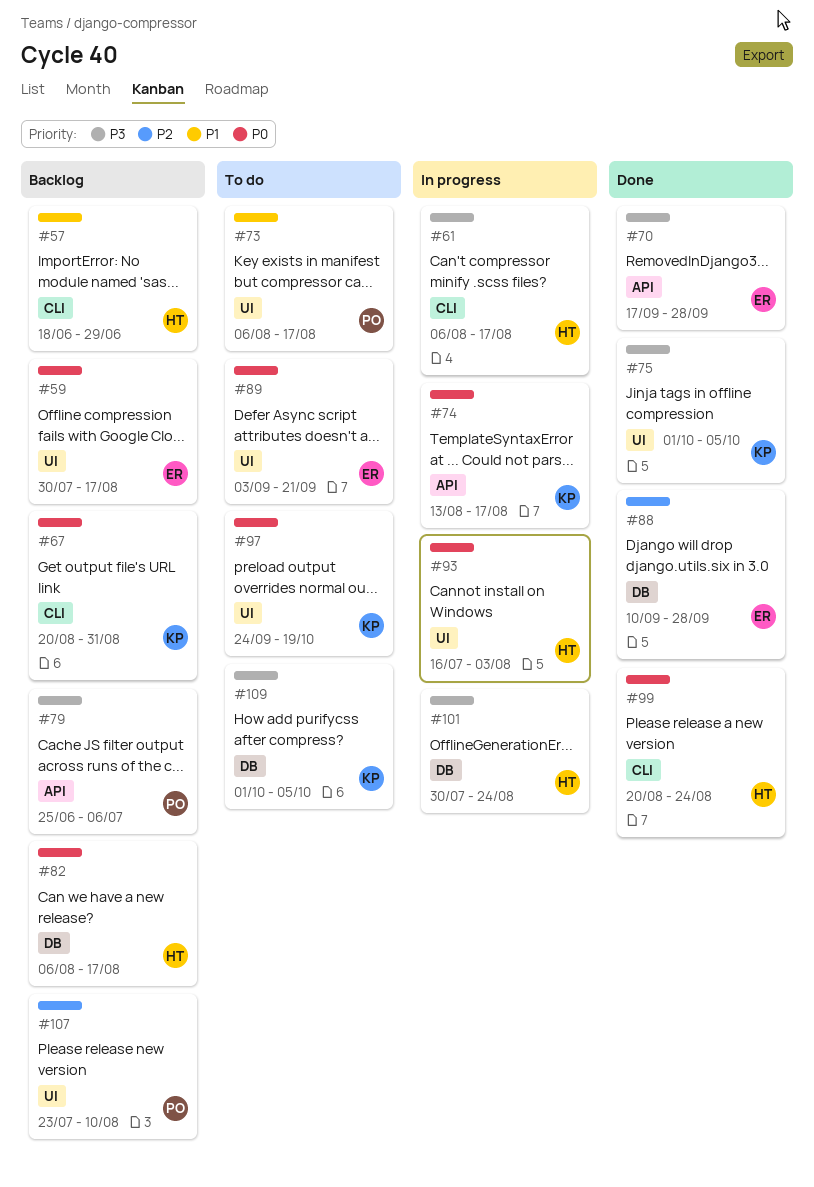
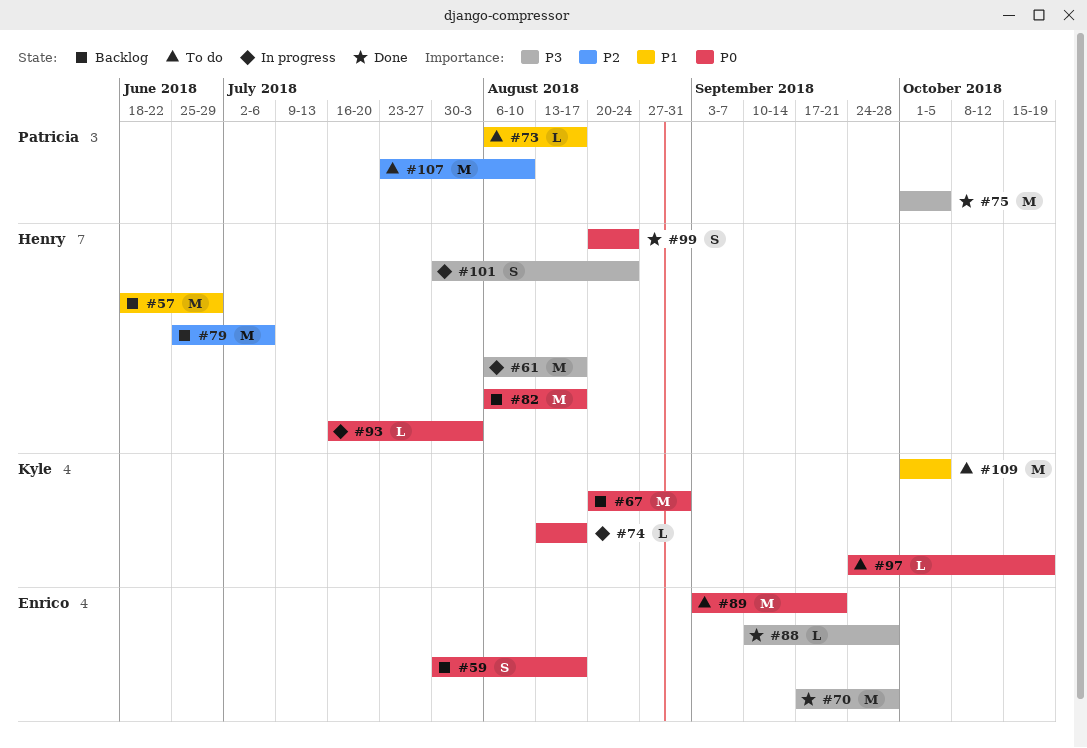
#75, owner: Kyle -> Patricia
#79, owner: Patricia -> Henry
#79, priority: P3 -> P2
#88, priority: P2 -> P3
#107, status: Backlog -> To do
#109, priority: P3 -> P1

